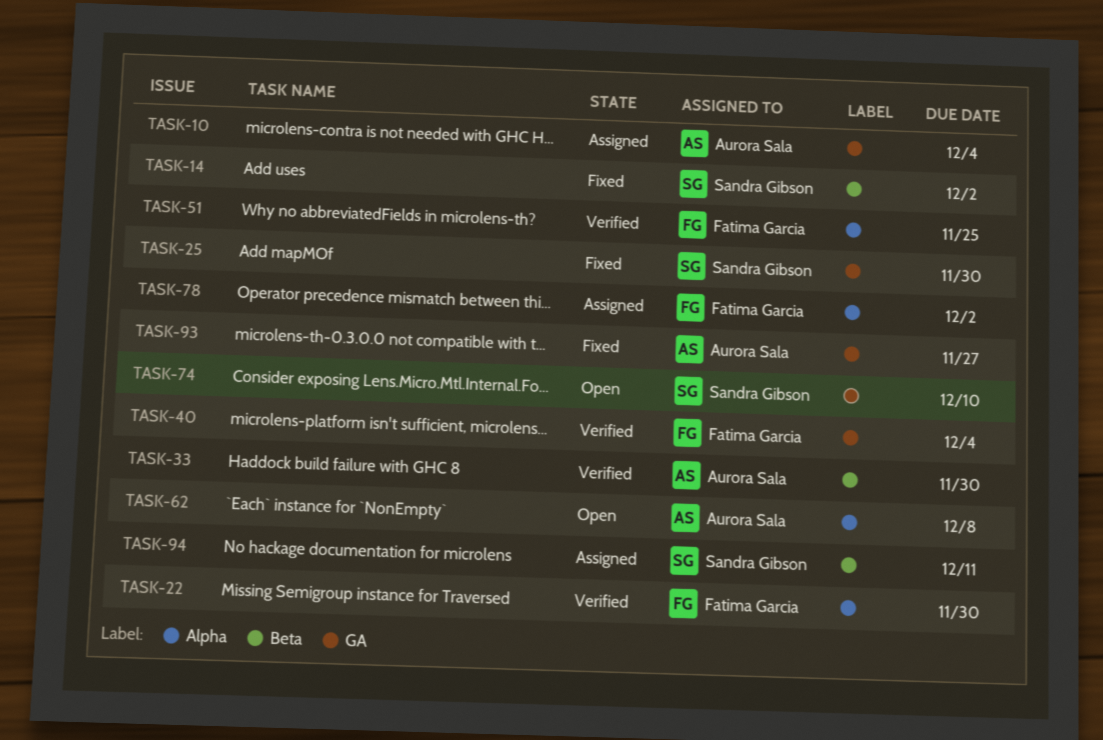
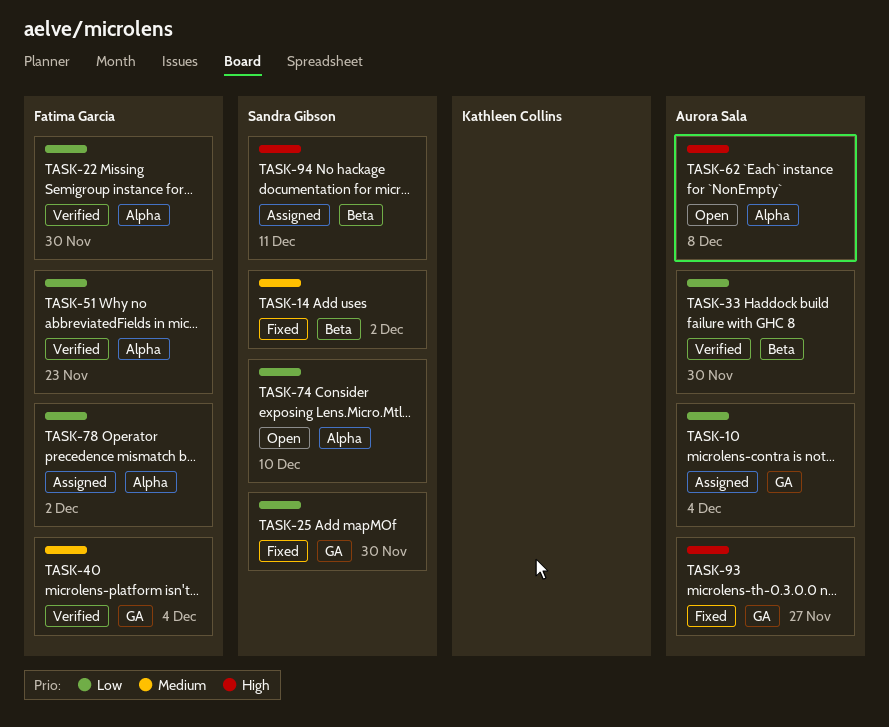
TASK-51, due: Nov 25 -> Nov 23
TASK-74, label: GA -> Alpha

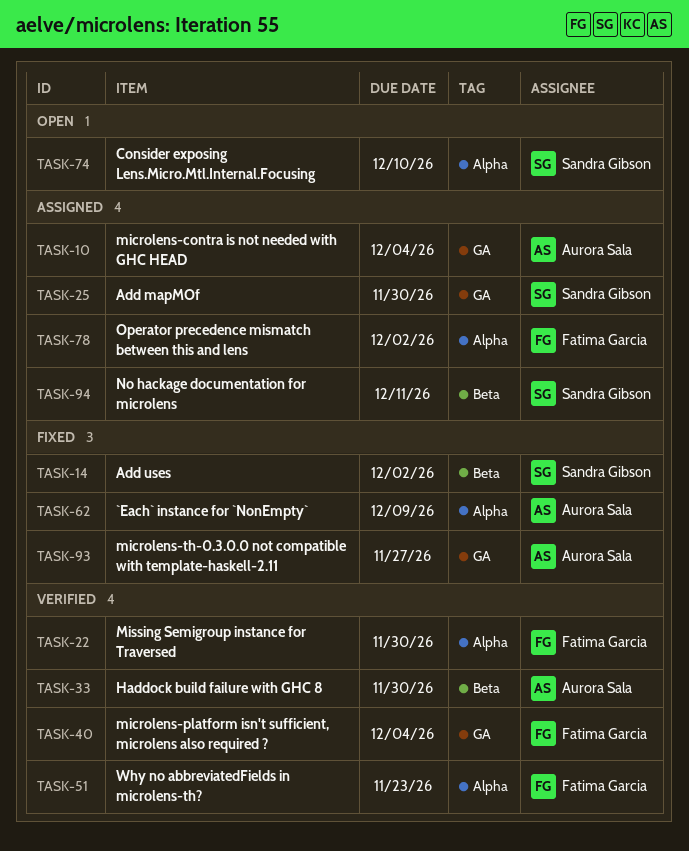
TASK-25, status: Fixed -> Assigned
TASK-62, status: Open -> Fixed
TASK-62, due: Dec 8 -> Dec 9

